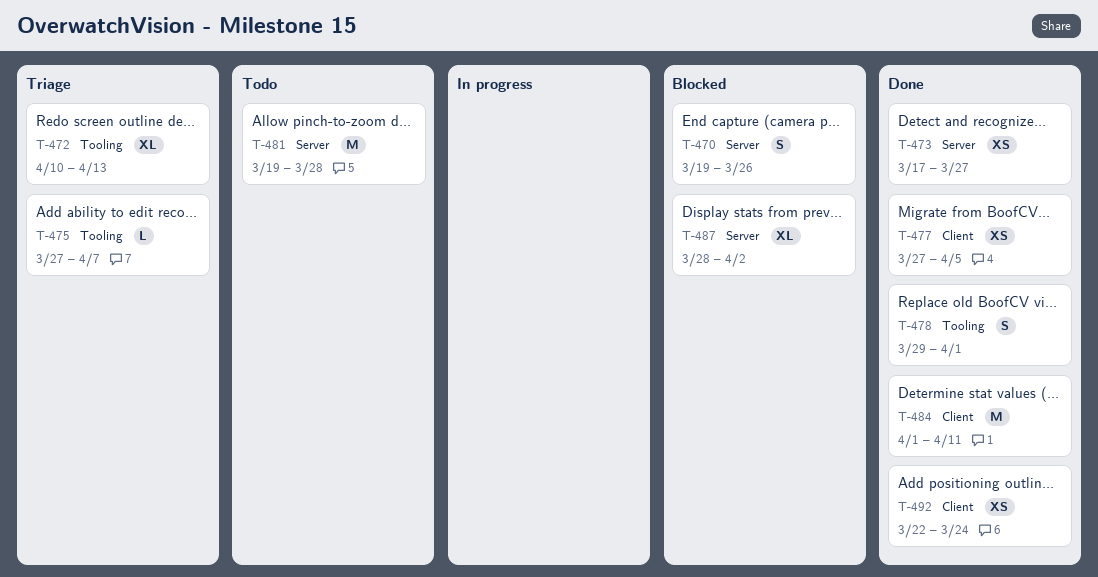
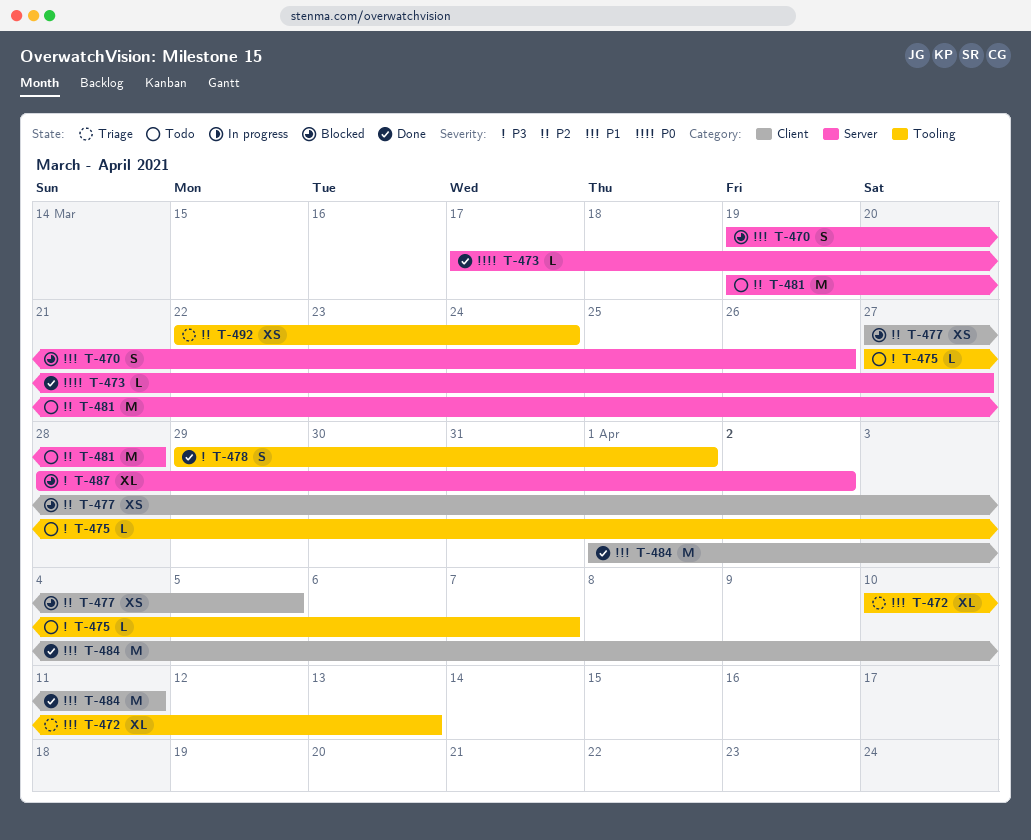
T-473, estimate: XS -> L
T-475, status: Triage -> Todo
T-477, status: Done -> Blocked
T-492, status: Done -> Triage
T-492, label: Client -> Tooling

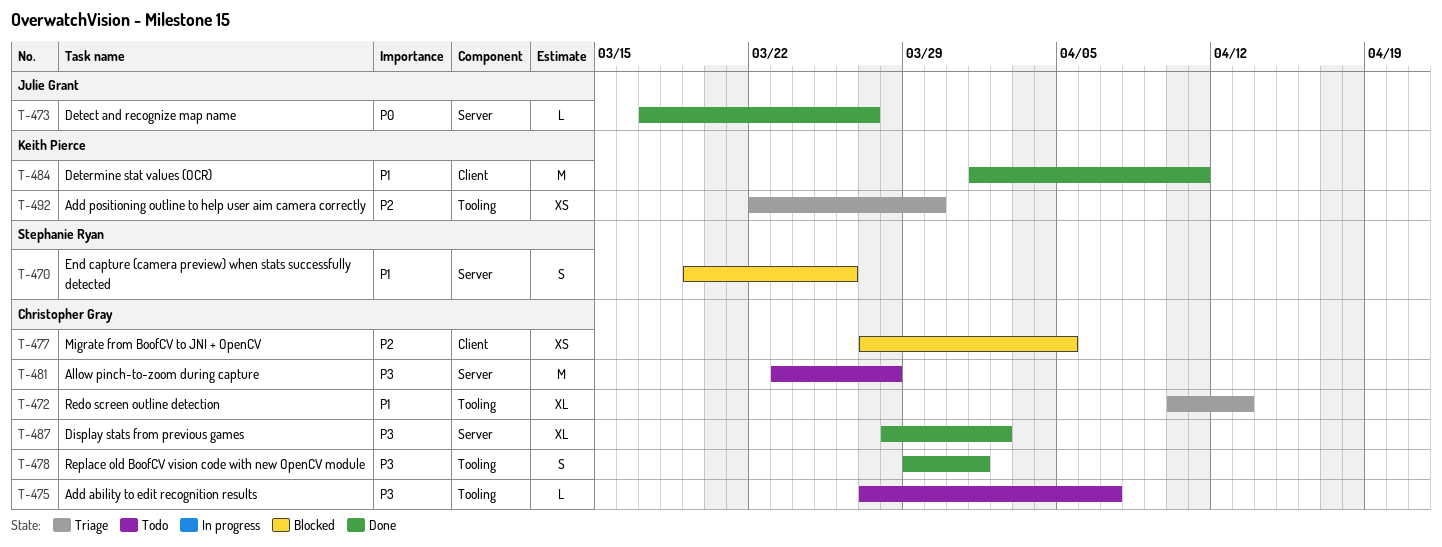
T-481, priority: P2 -> P3
T-481, start: Mar 19 -> Mar 23
T-487, status: Blocked -> Done
T-492, due: Mar 24 -> Mar 30

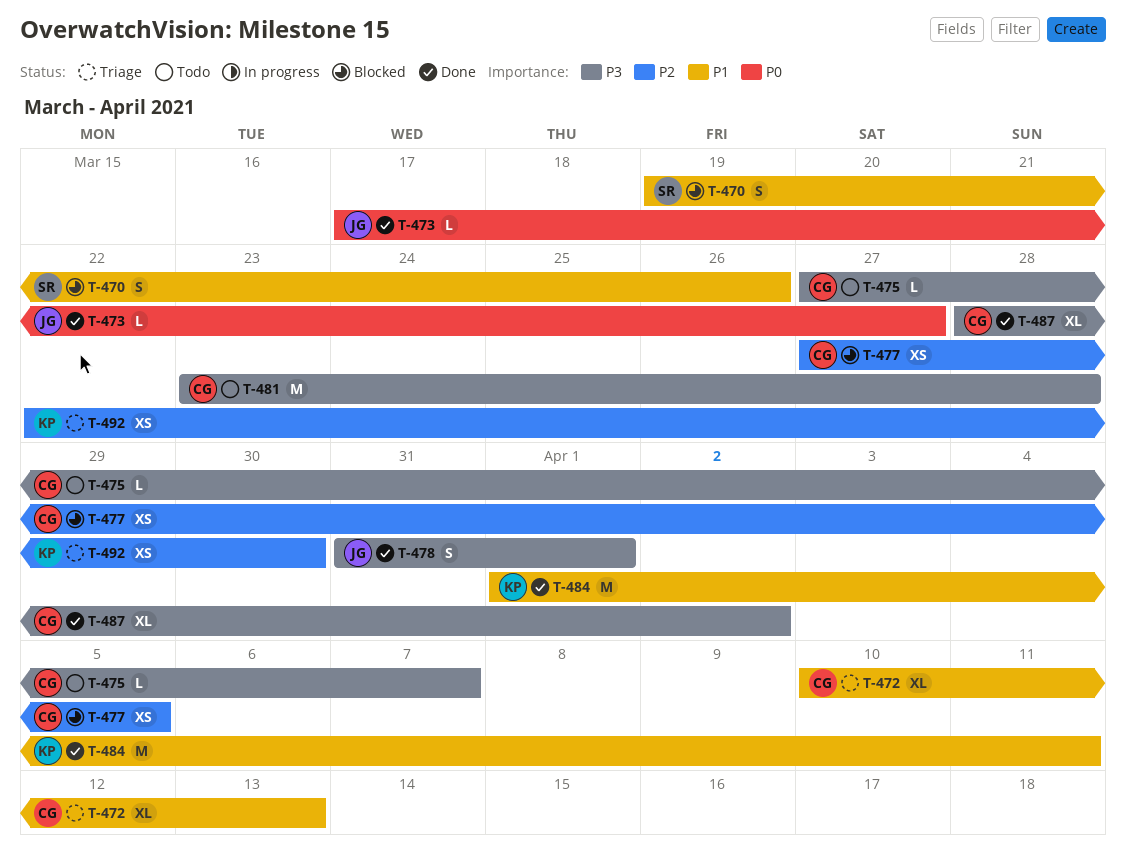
T-478, owner: Christopher Gray -> Julie Grant
T-478, start: Mar 29 -> Mar 31

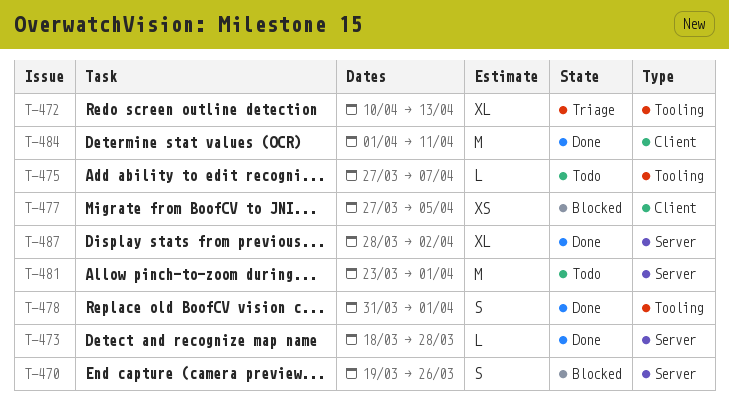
T-473, start: Mar 17 -> Mar 18
T-473, due: Mar 27 -> Mar 28
T-481, due: Mar 28 -> Apr 1
T-492: present -> none

